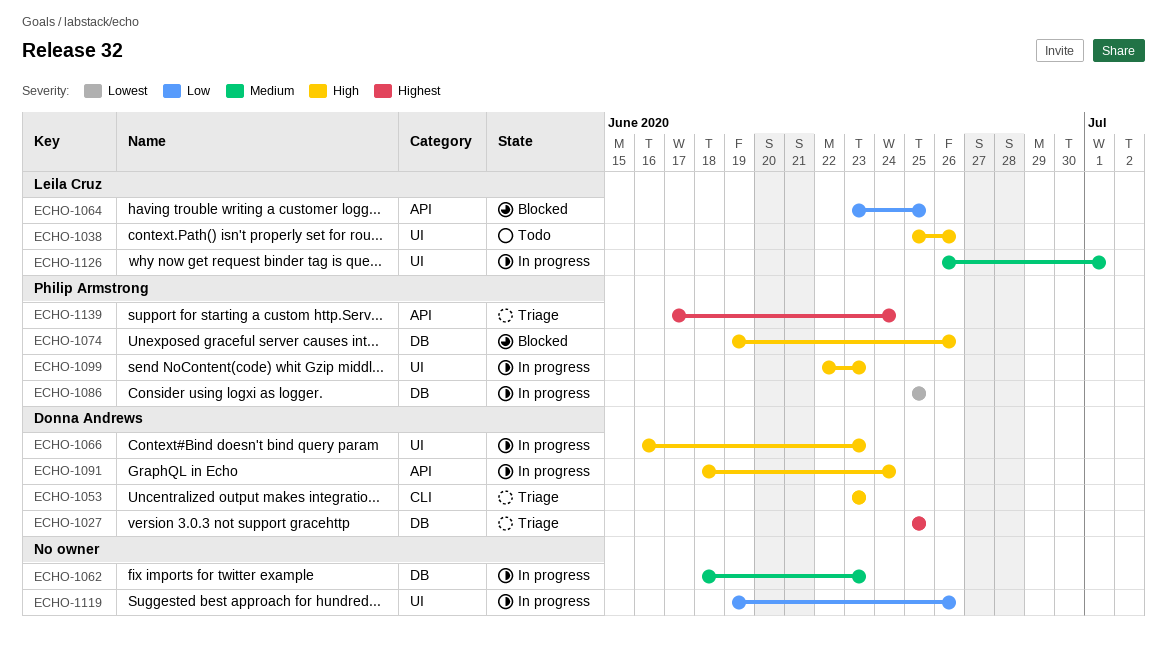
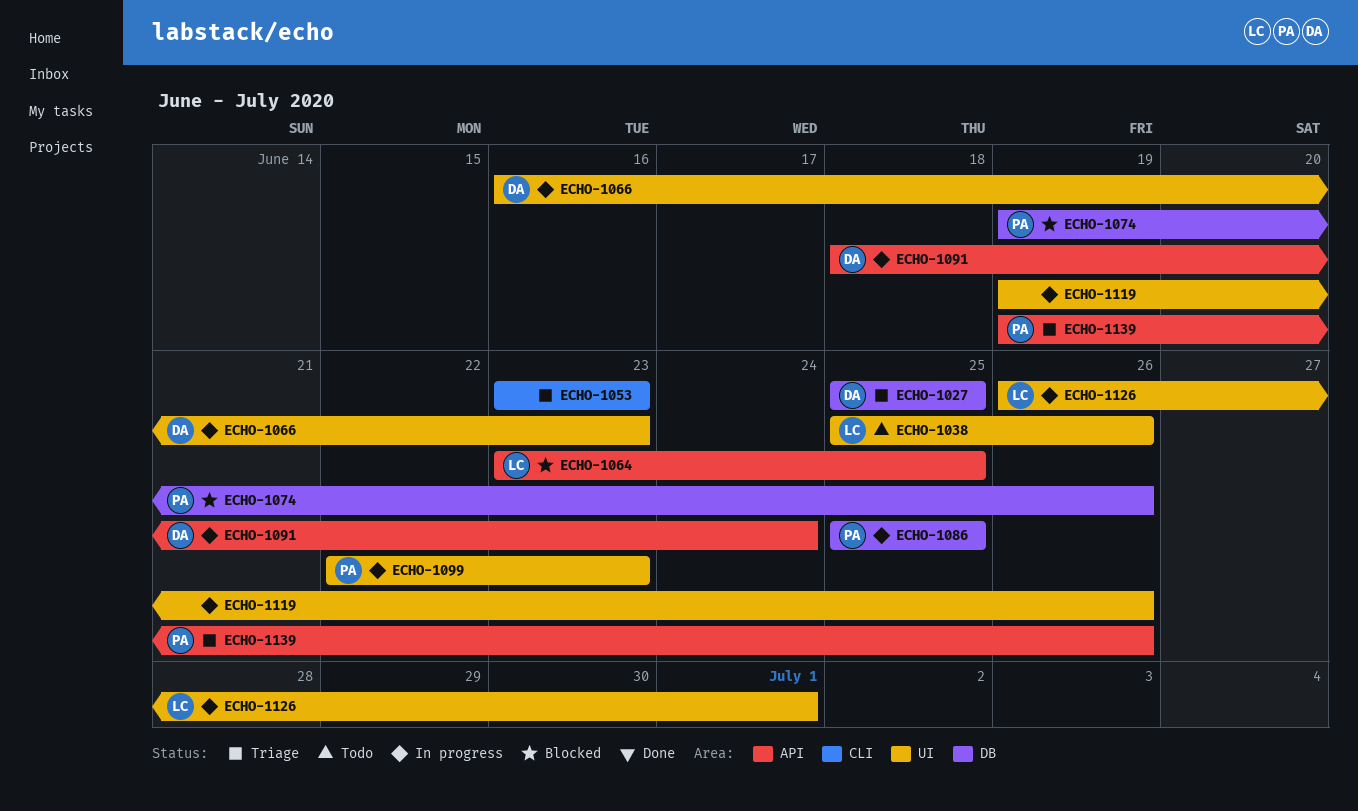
ECHO-1053, owner: Donna Andrews -> none
ECHO-1062: present -> none
ECHO-1139, start: Jun 17 -> Jun 19
ECHO-1139, due: Jun 24 -> Jun 26

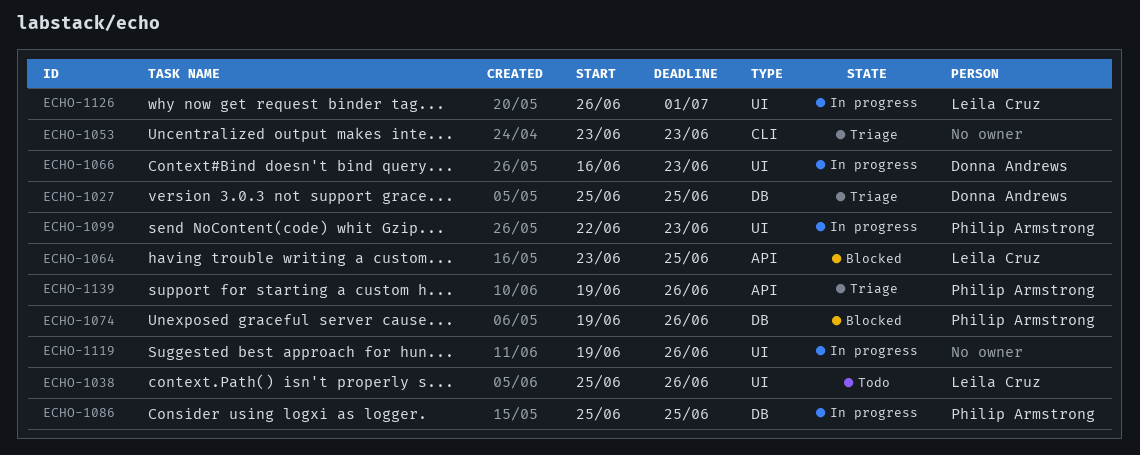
ECHO-1091: present -> none

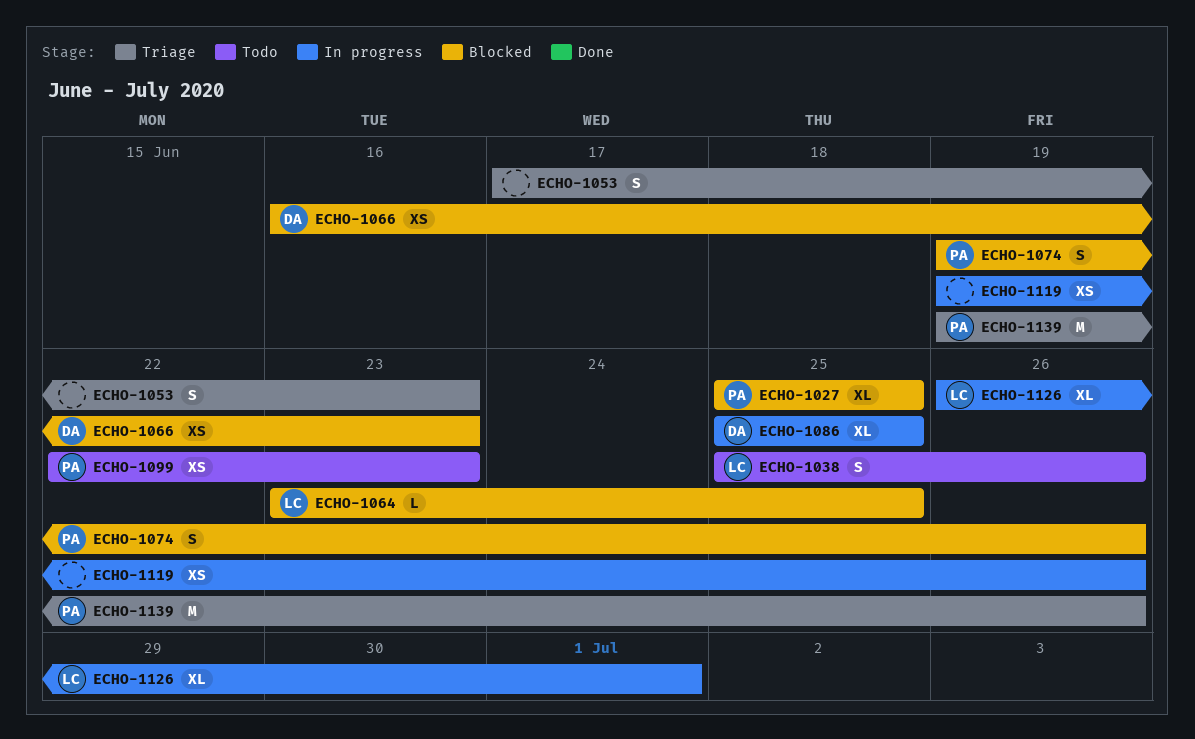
ECHO-1027, status: Triage -> Blocked
ECHO-1027, owner: Donna Andrews -> Philip Armstrong
ECHO-1053, start: Jun 23 -> Jun 17
ECHO-1066, status: In progress -> Blocked
ECHO-1086, owner: Philip Armstrong -> Donna Andrews
ECHO-1099, status: In progress -> Todo

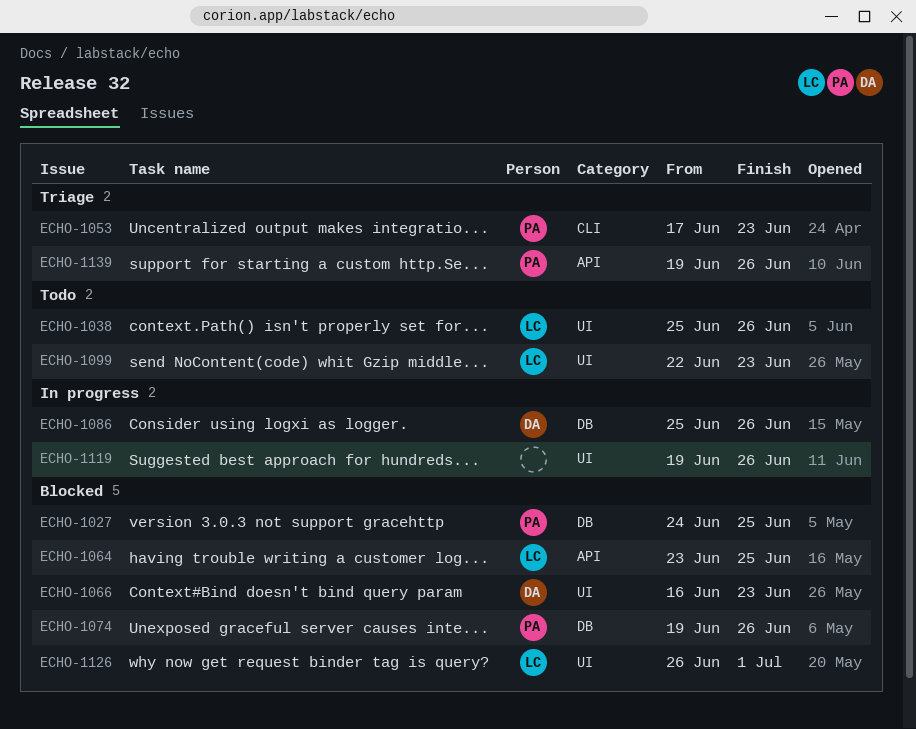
ECHO-1027, start: Jun 25 -> Jun 24
ECHO-1053, owner: none -> PA
ECHO-1086, due: Jun 25 -> Jun 26
ECHO-1099, owner: PA -> LC
ECHO-1126, status: In progress -> Blocked

